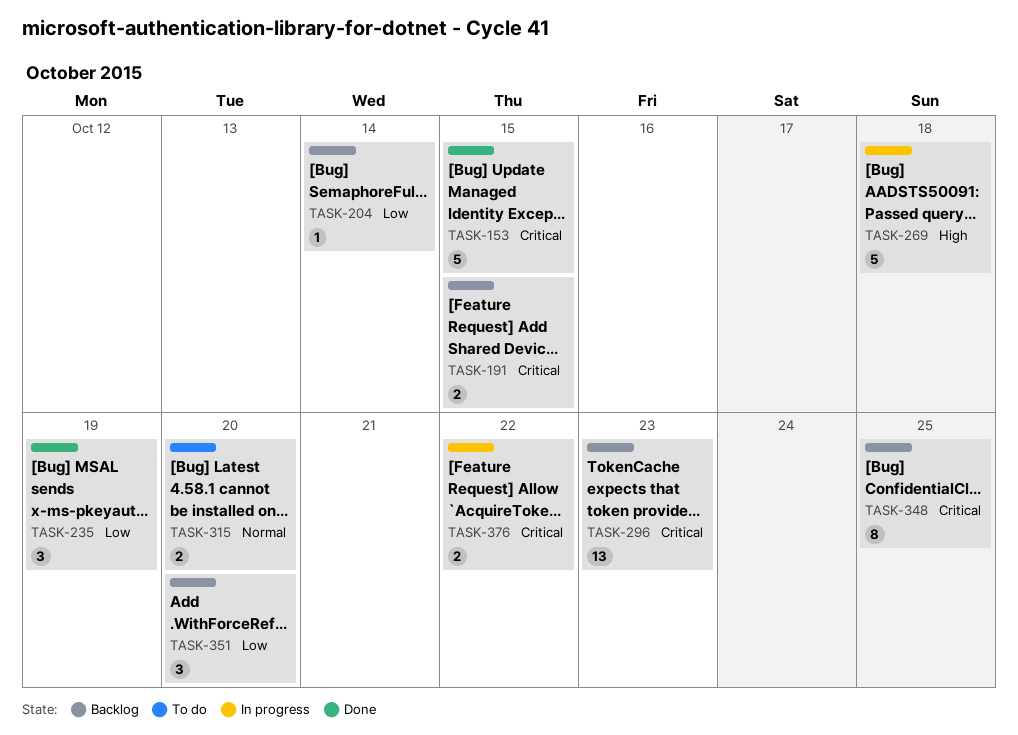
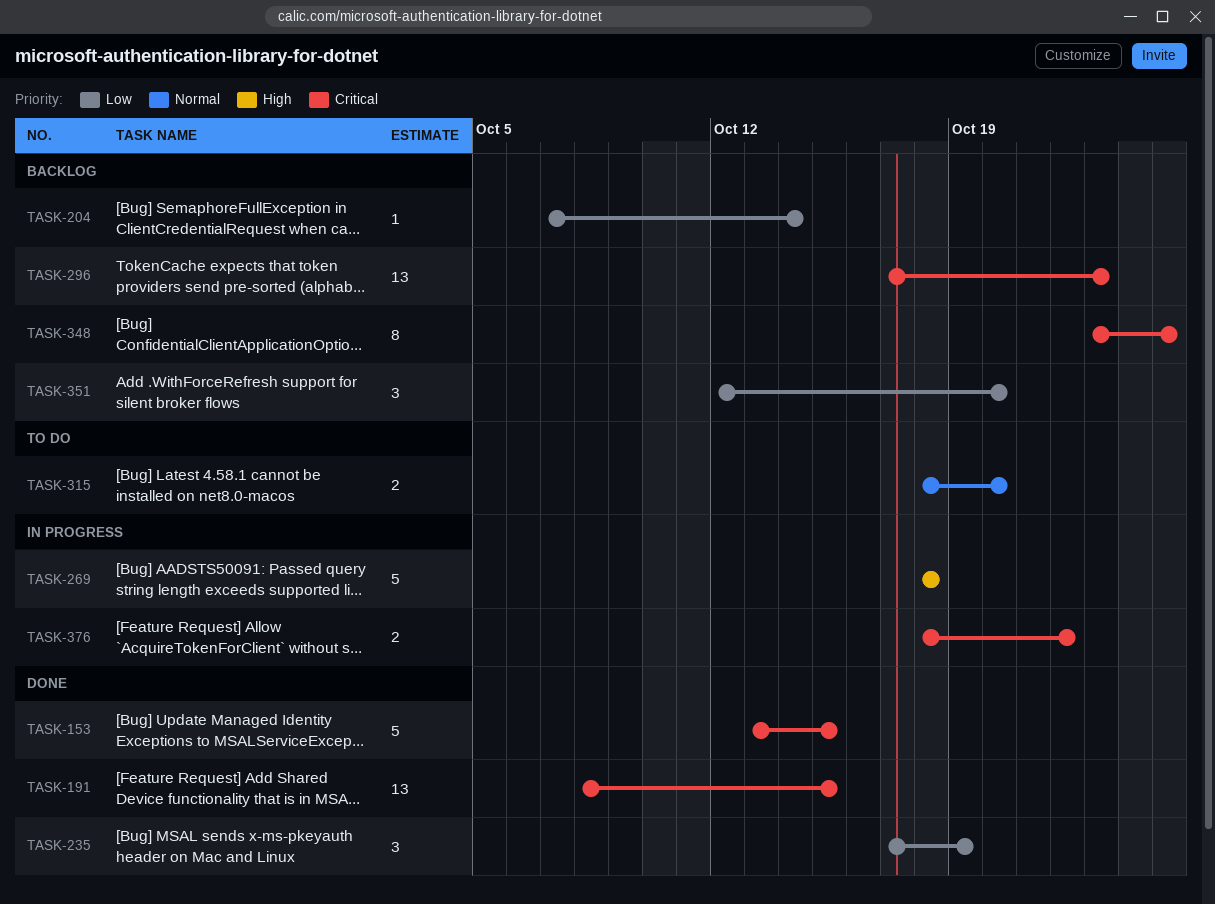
TASK-191, status: Backlog -> Done
TASK-191, estimate: 2 -> 13

